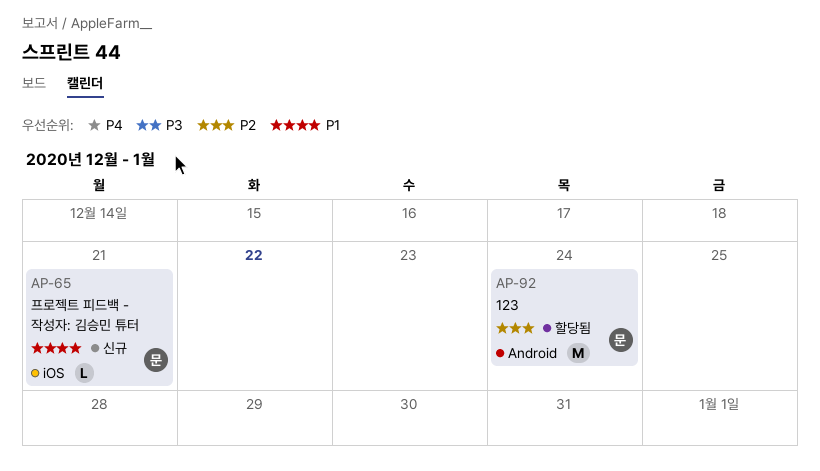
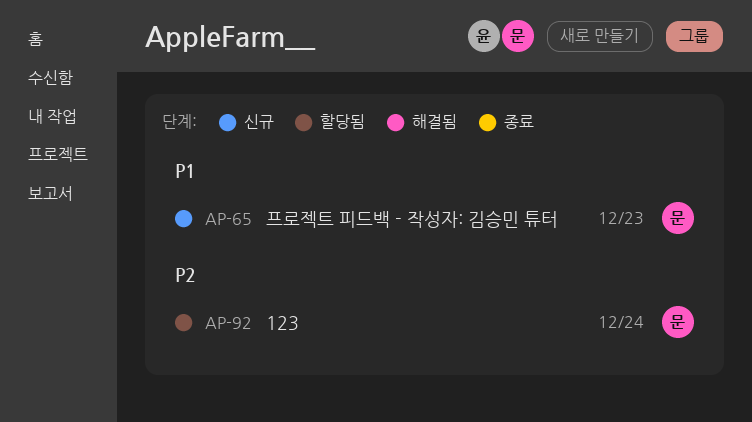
AP-65, due: Dec 21 -> Dec 23

